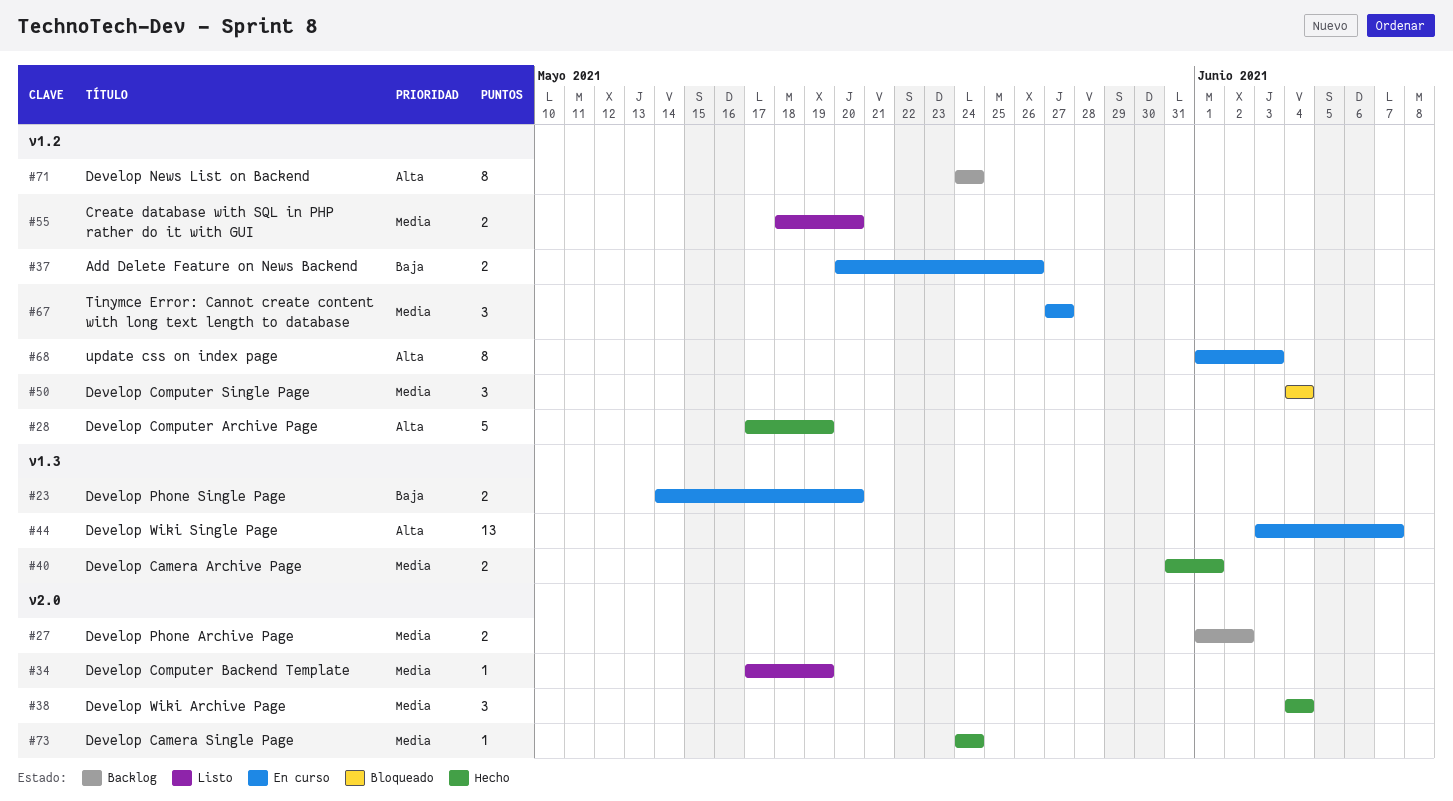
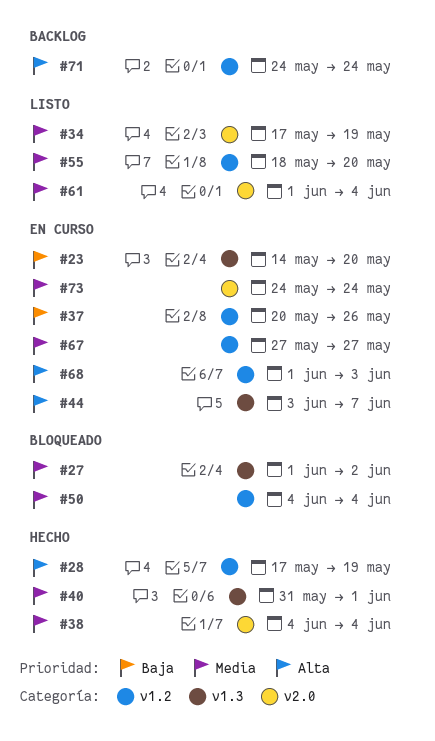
#27, status: Backlog -> Bloqueado
#27, label: v2.0 -> v1.3
#61: none -> present
#73, status: Hecho -> En curso

